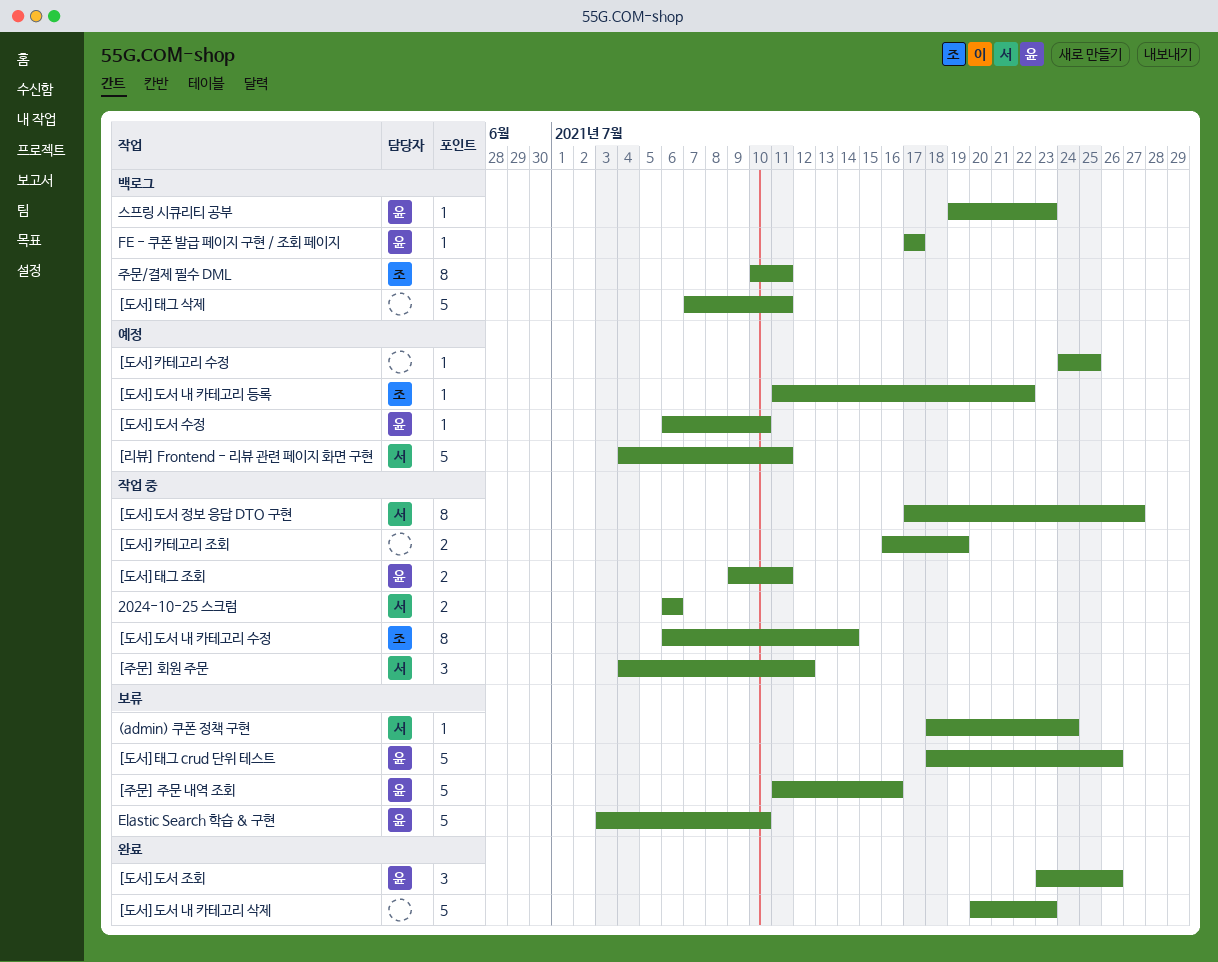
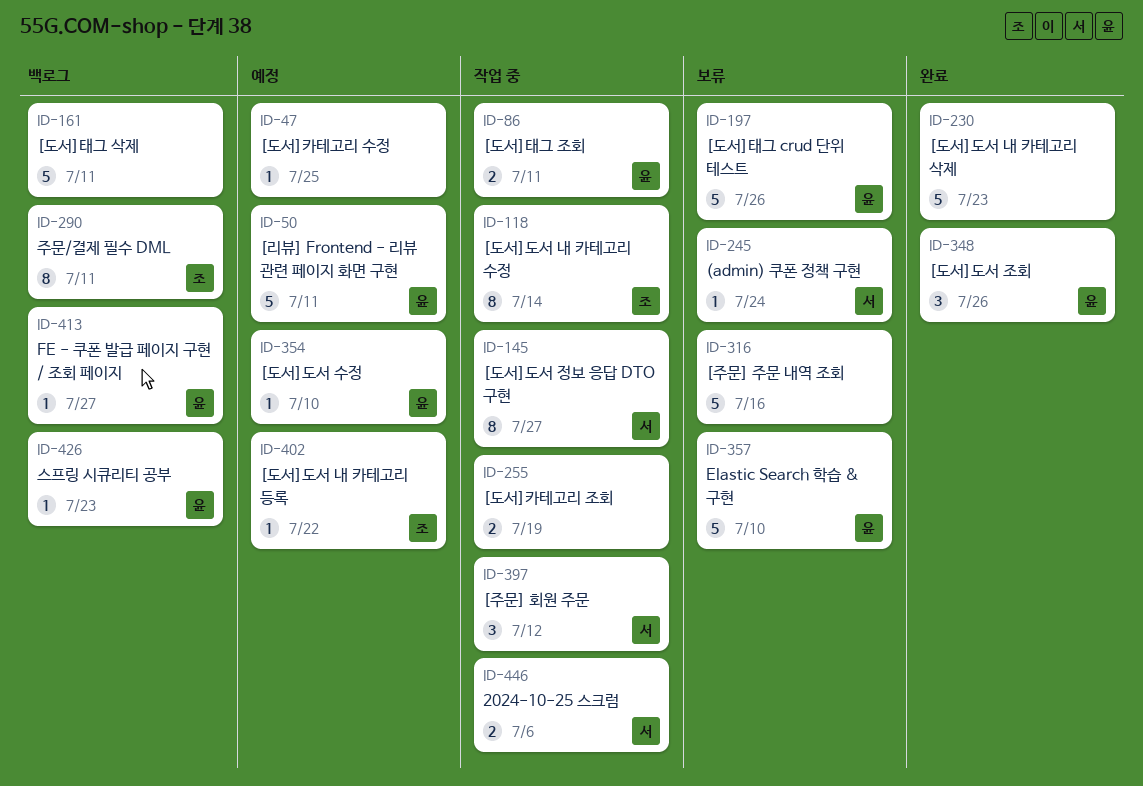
[리뷰] Frontend - 리뷰 관련 페이지 화면 구현, owner: 서 -> 윤
[주문] 주문 내역 조회, owner: 윤 -> none
FE - 쿠폰 발급 페이지 구현 / 조회 페이지, due: Jul 17 -> Jul 27

